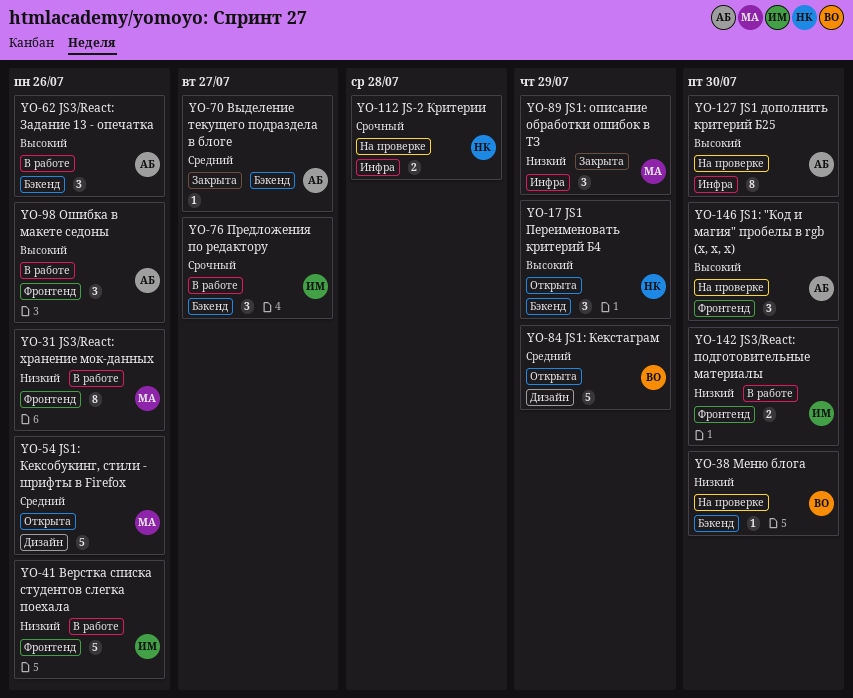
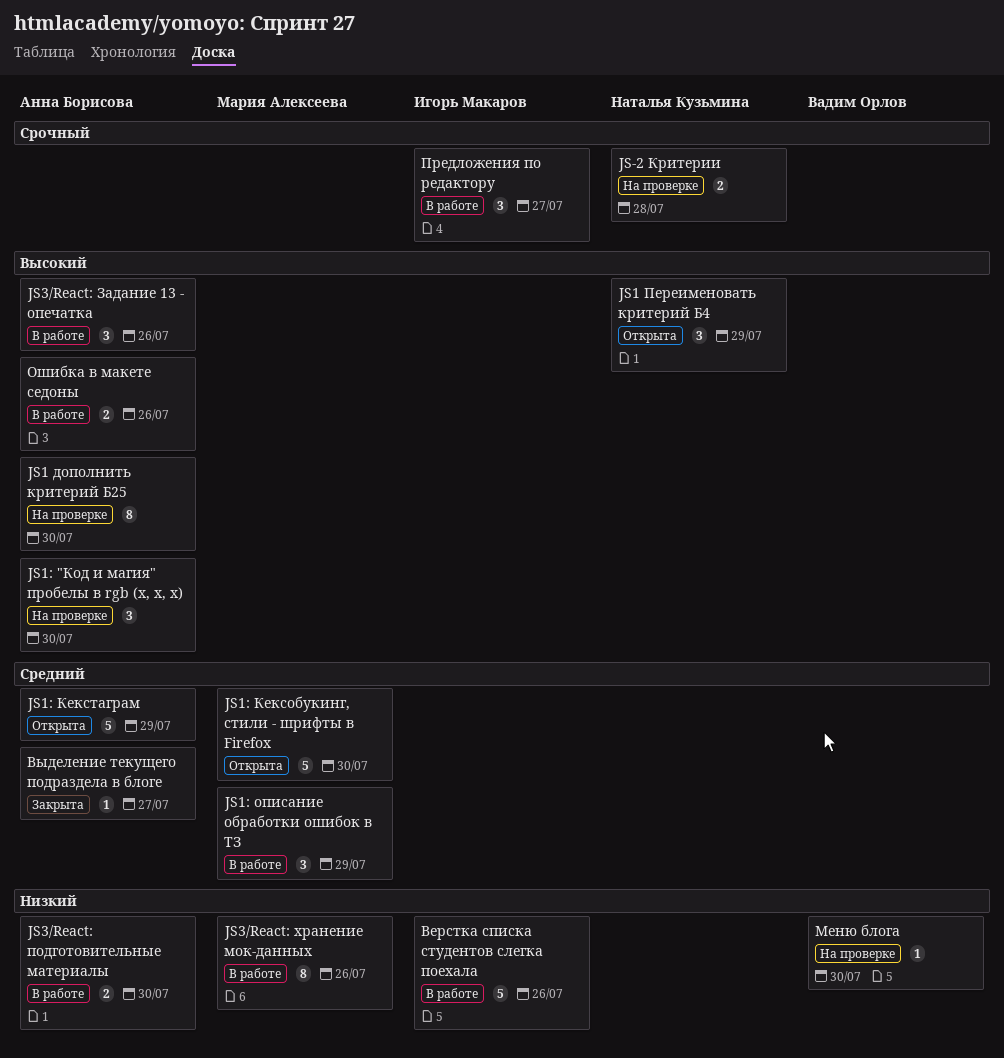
JS1: Кексобукинг, стили - шрифты в Firefox, due: Jul 26 -> Jul 30
JS1: Кекстаграм, owner: Вадим Орлов -> Анна Борисова
JS1: описание обработки ошибок в ТЗ, status: Закрыта -> В работе
JS1: описание обработки ошибок в ТЗ, priority: Низкий -> Средний
JS3/React: подготовительные материалы, owner: Игорь Макаров -> Анна Борисова
Ошибка в макете седоны, estimate: 3 -> 2

